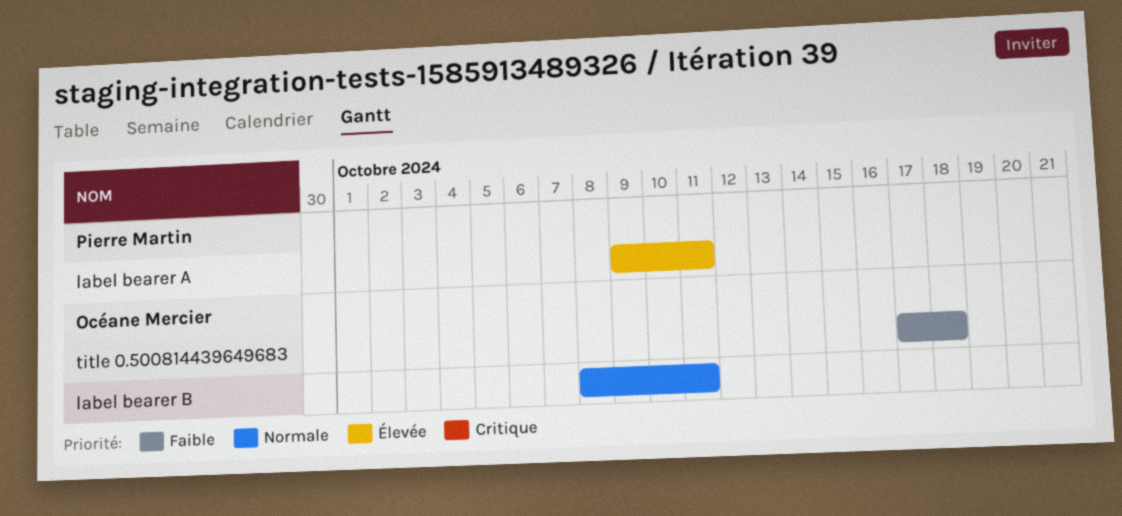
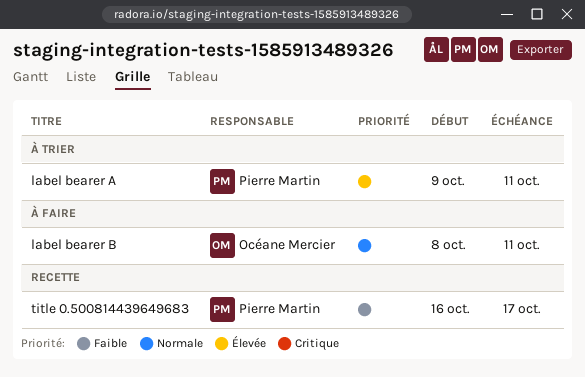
title 0.500814439649683, owner: Océane Mercier -> Pierre Martin
title 0.500814439649683, start: Oct 17 -> Oct 16
title 0.500814439649683, due: Oct 18 -> Oct 17

